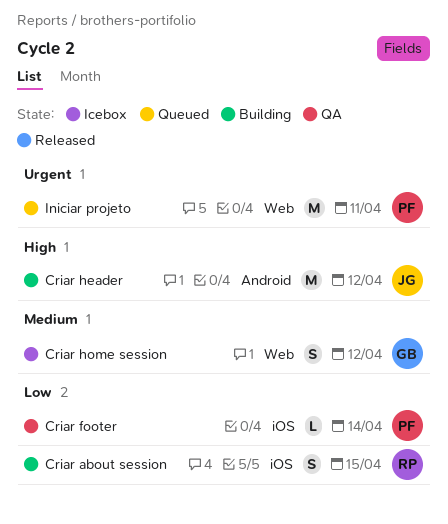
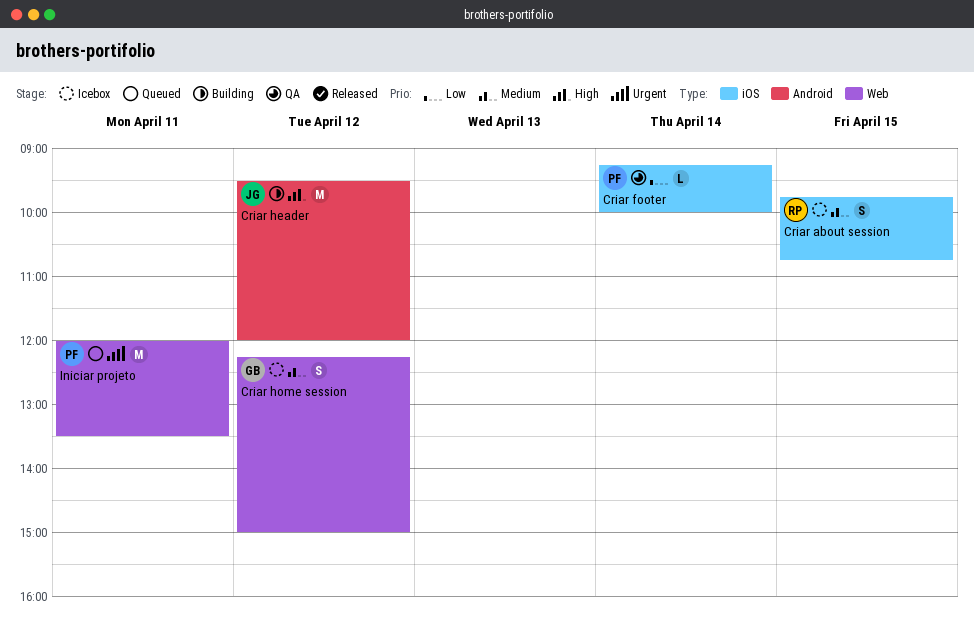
Criar about session, status: Building -> Icebox
Criar about session, priority: Low -> Medium

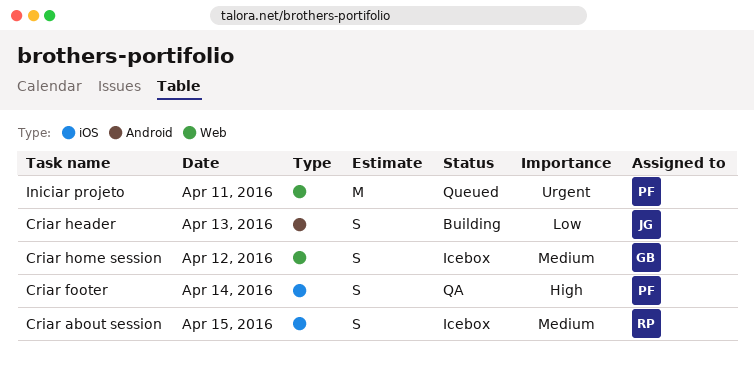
Criar footer, priority: Low -> High
Criar footer, estimate: L -> S
Criar header, priority: High -> Low
Criar header, estimate: M -> S
Criar header, day: Apr 12 -> Apr 13

